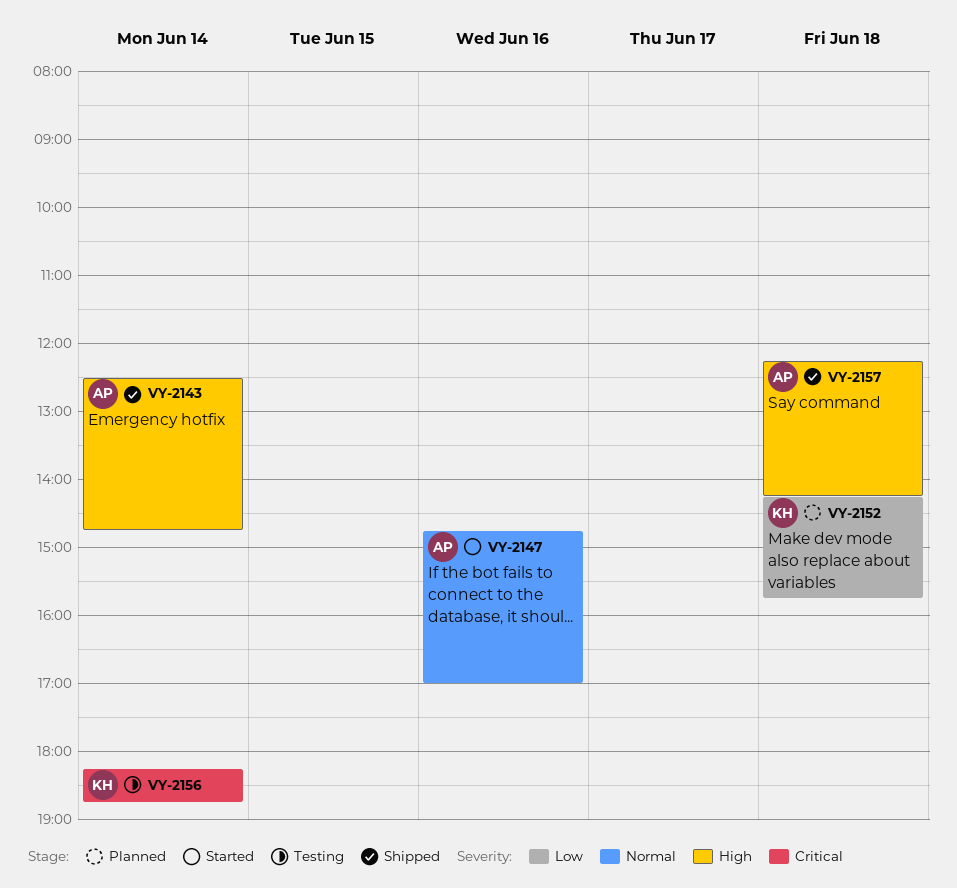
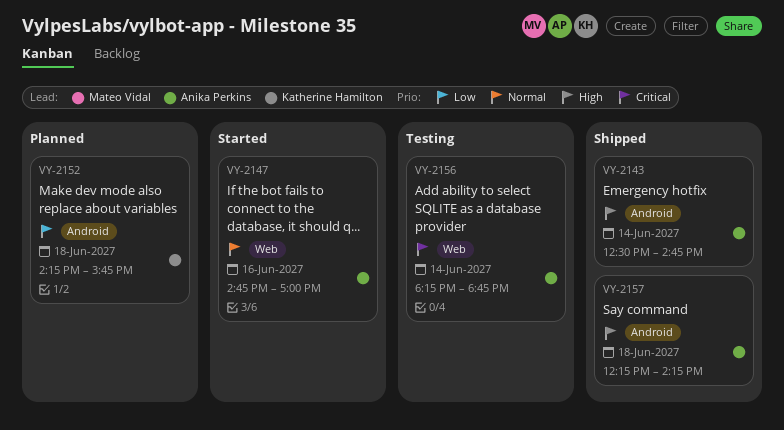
VY-2156, owner: Katherine Hamilton -> Anika Perkins

